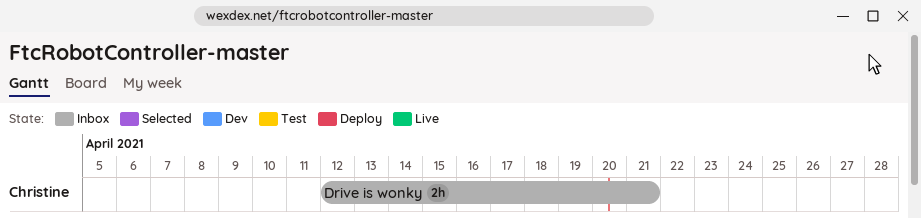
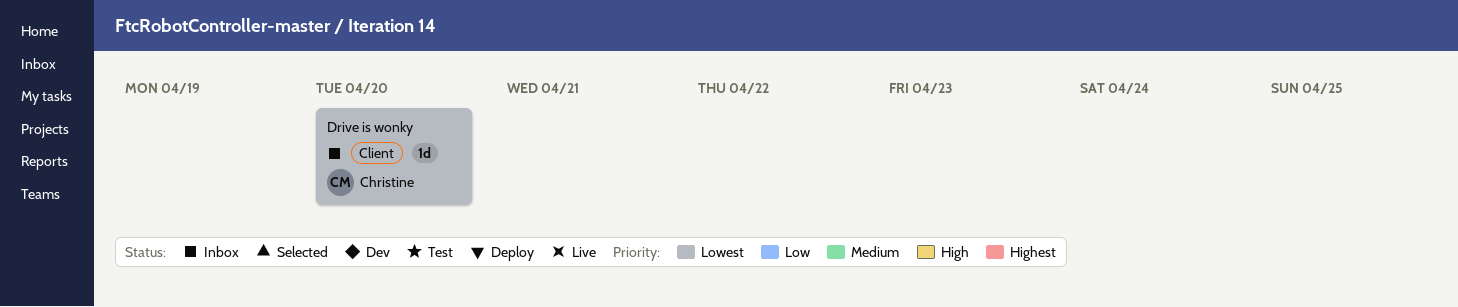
Drive is wonky, estimate: 2h -> 1d
Drive is wonky, due: Apr 21 -> Apr 20

